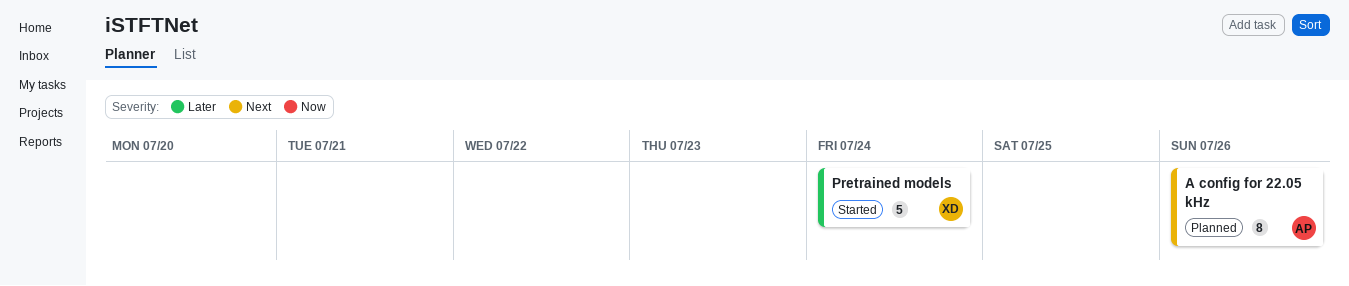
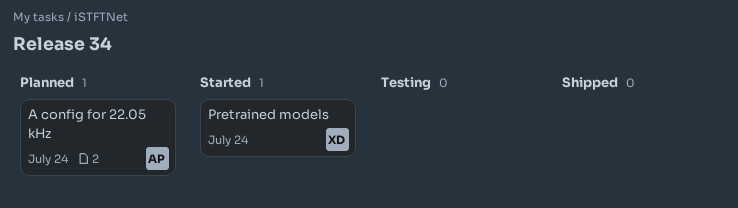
A config for 22.05 kHz, due: Jul 26 -> Jul 24

